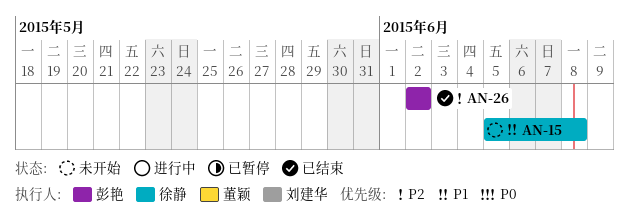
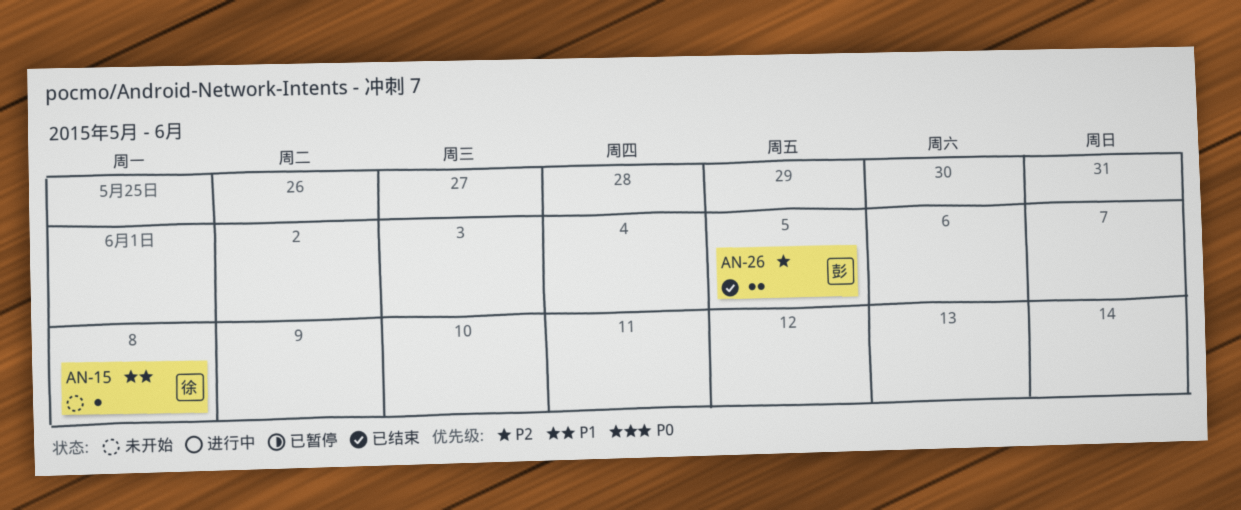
AN-26, due: Jun 2 -> Jun 5

